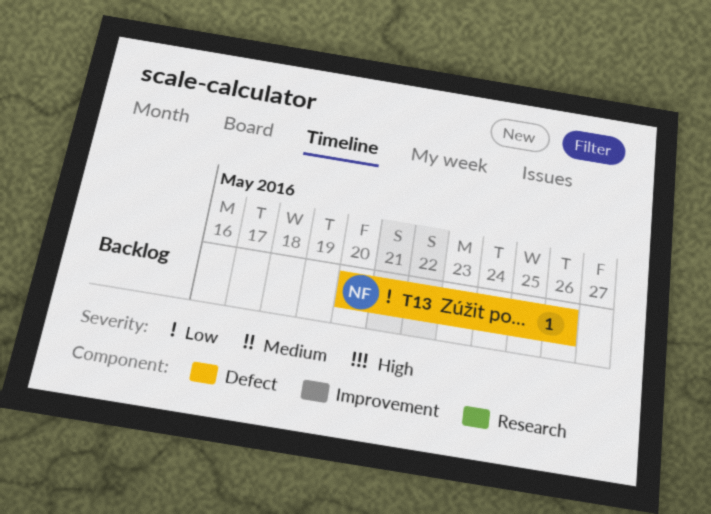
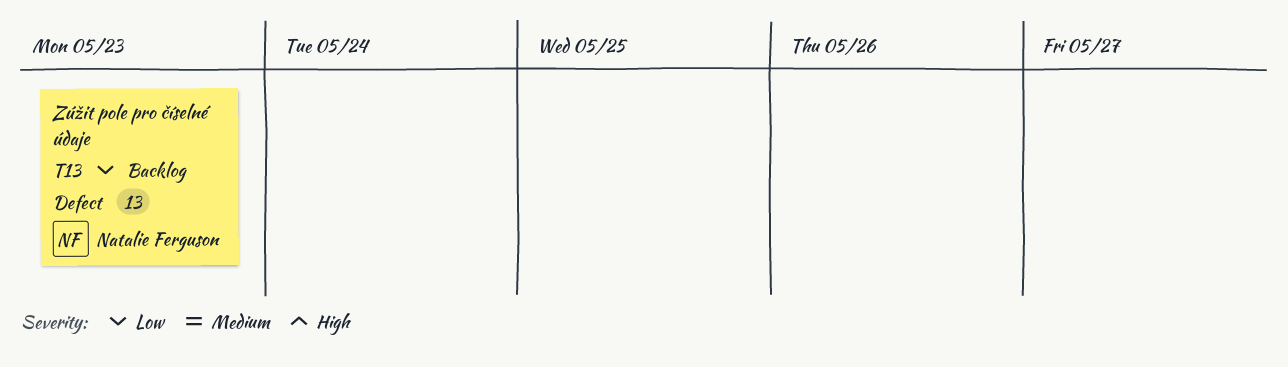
T13, estimate: 1 -> 13
T13, due: May 26 -> May 23

